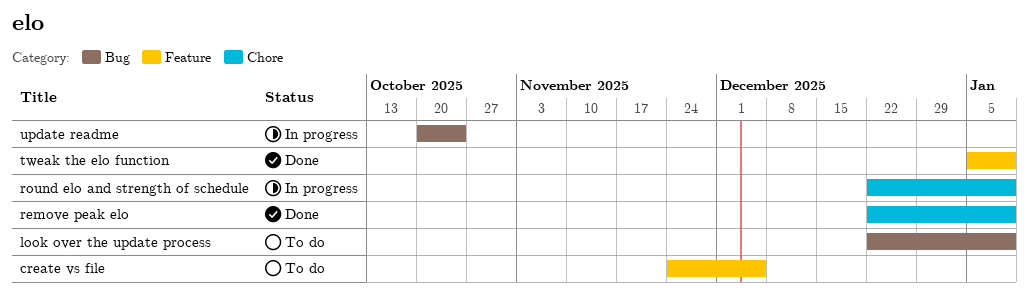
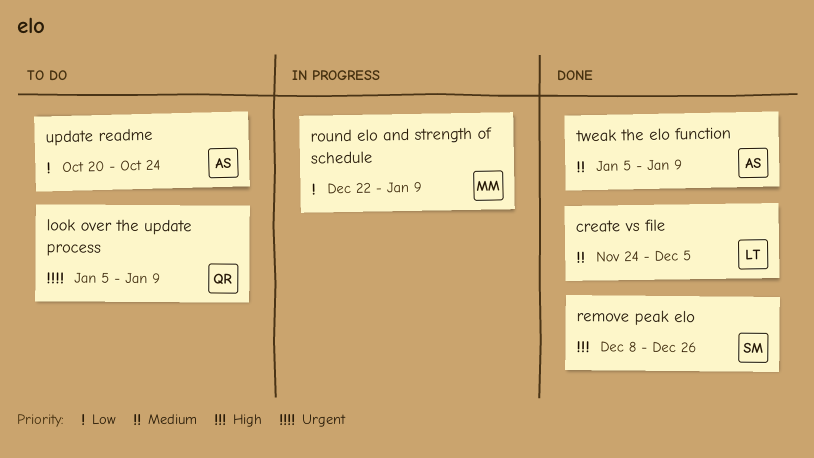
create vs file, status: To do -> Done
look over the update process, start: Dec 22 -> Jan 5
remove peak elo, start: Dec 22 -> Dec 8
remove peak elo, due: Jan 9 -> Dec 26
update readme, status: In progress -> To do

